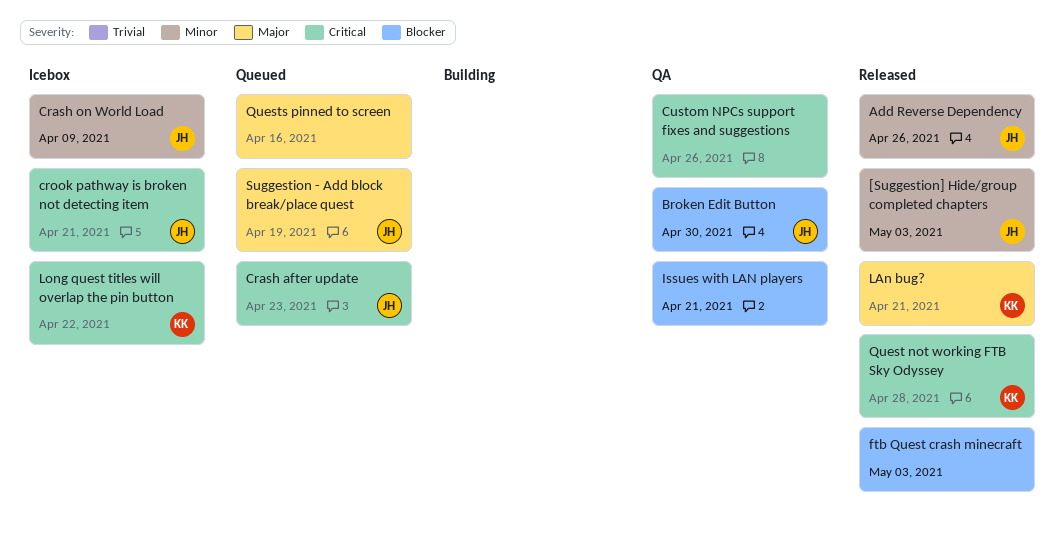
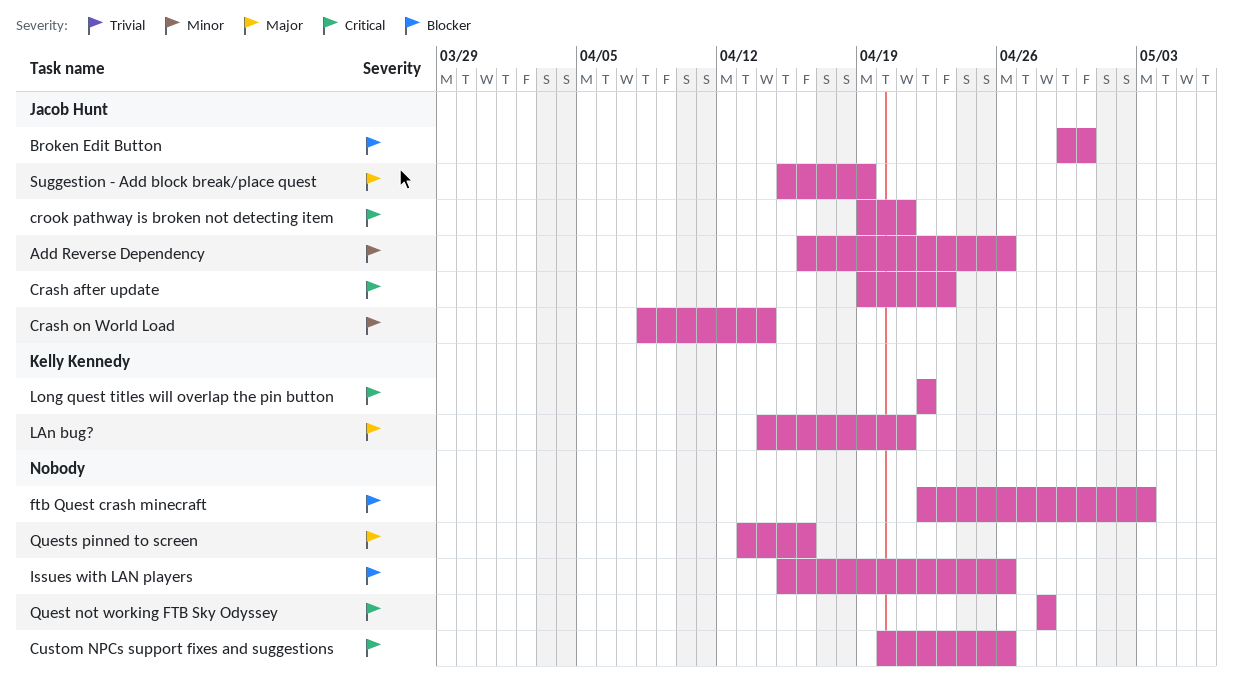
[Suggestion] Hide/group completed chapters: present -> none
Crash on World Load, due: Apr 9 -> Apr 14
Issues with LAN players, due: Apr 21 -> Apr 26
Quest not working FTB Sky Odyssey, owner: Kelly Kennedy -> none

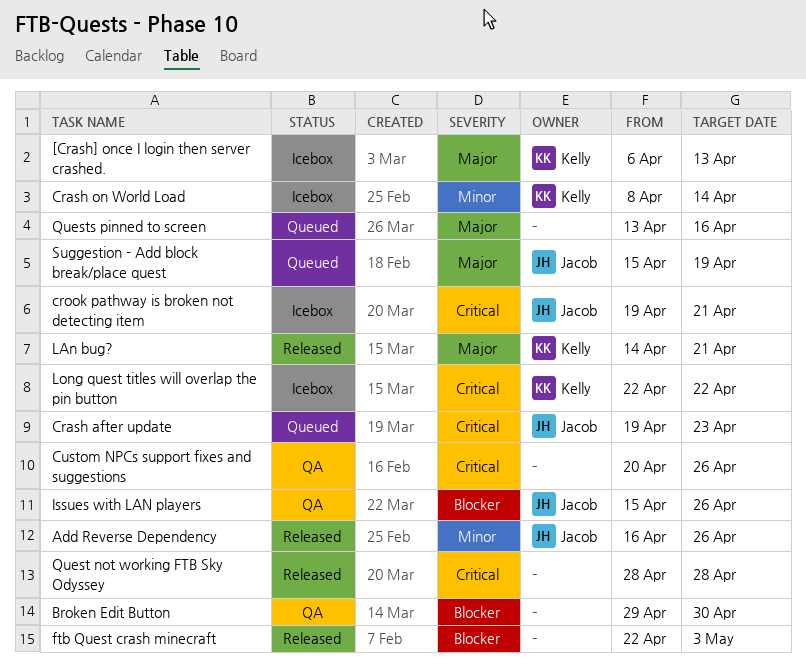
[Crash] once I login then server crashed.: none -> present
Broken Edit Button, owner: Jacob Hunt -> none
Crash on World Load, owner: Jacob Hunt -> Kelly Kennedy
Issues with LAN players, owner: none -> Jacob Hunt

